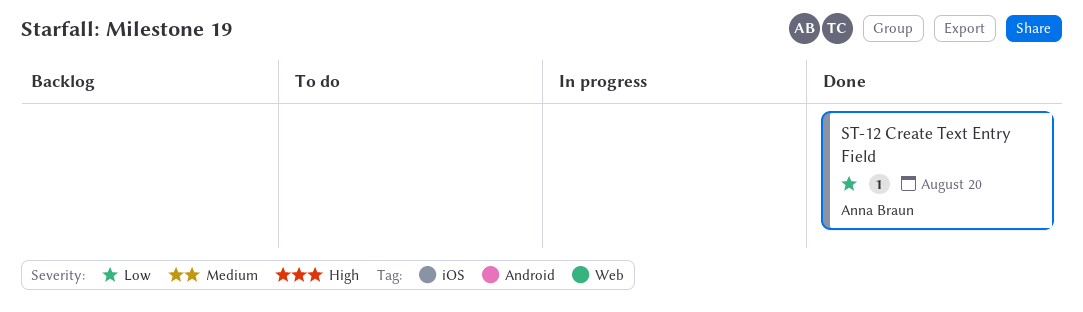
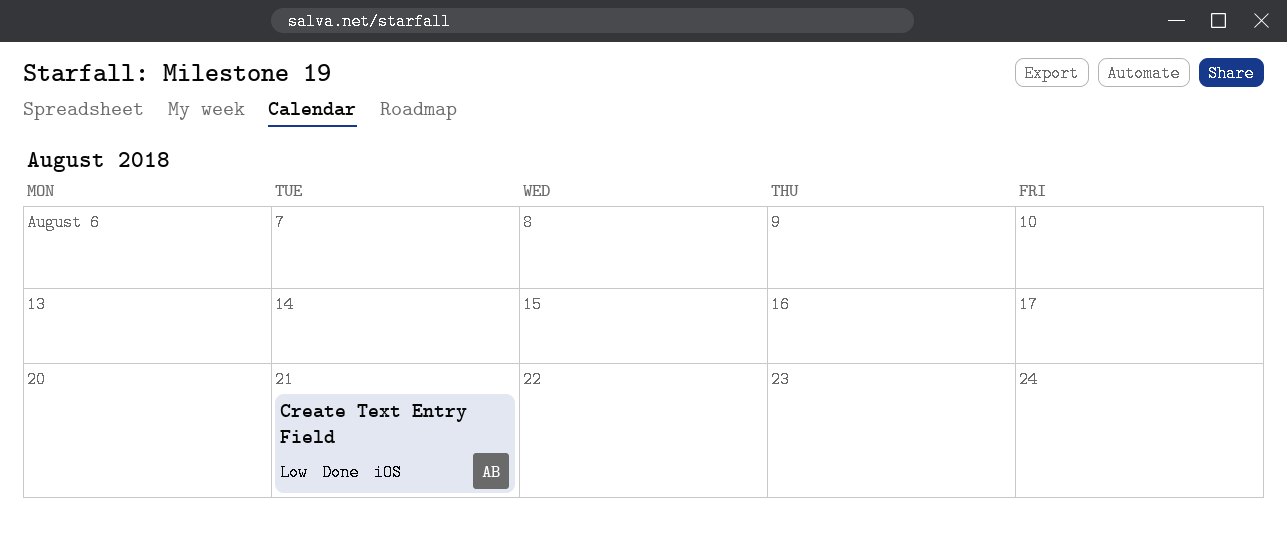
Create Text Entry Field, due: Aug 20 -> Aug 21

